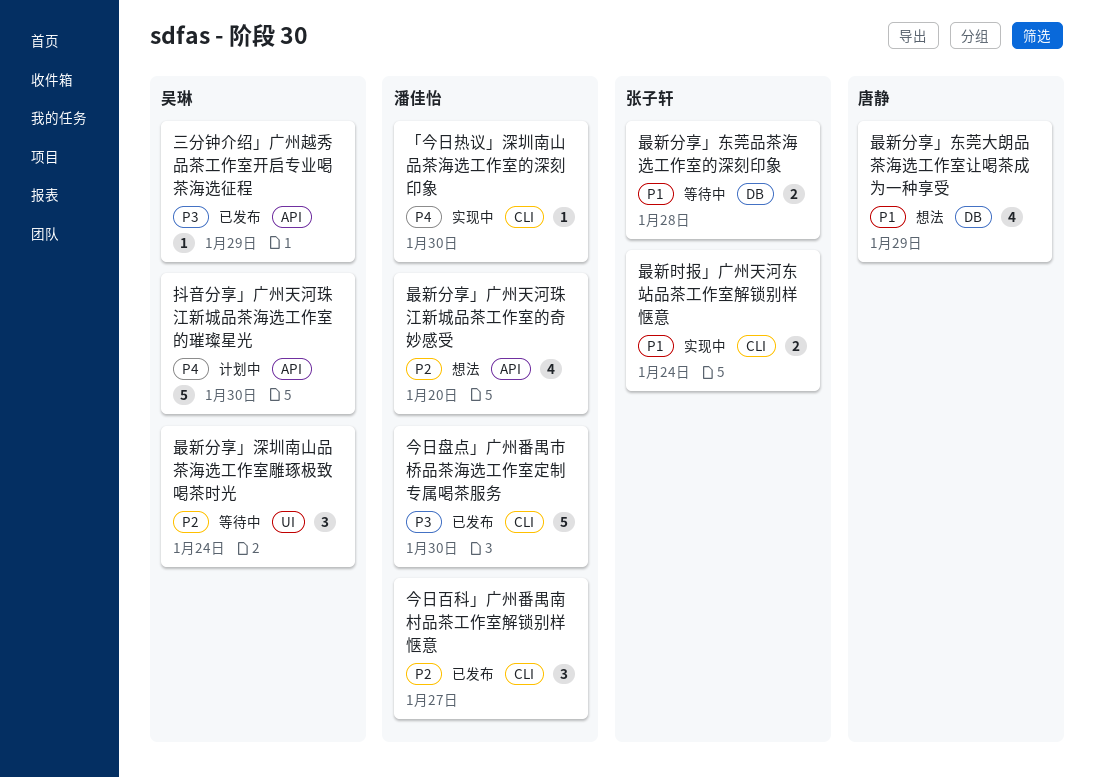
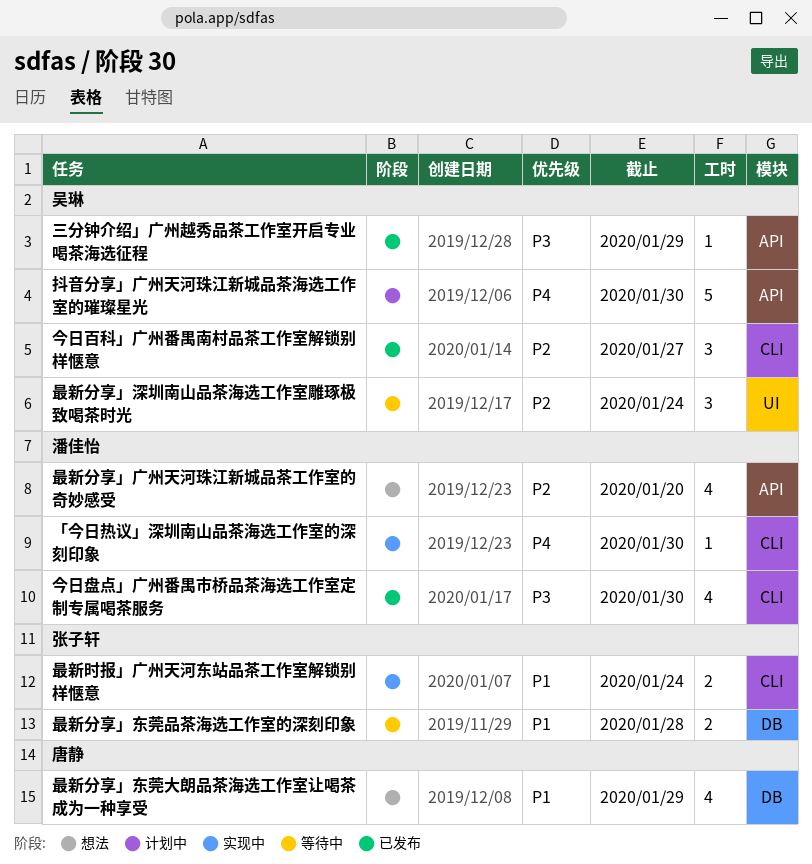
今日百科」广州番禺南村品茶工作室解锁别样惬意, owner: 潘佳怡 -> 吴琳
今日盘点」广州番禺市桥品茶海选工作室定制专属喝茶服务, estimate: 5 -> 4

